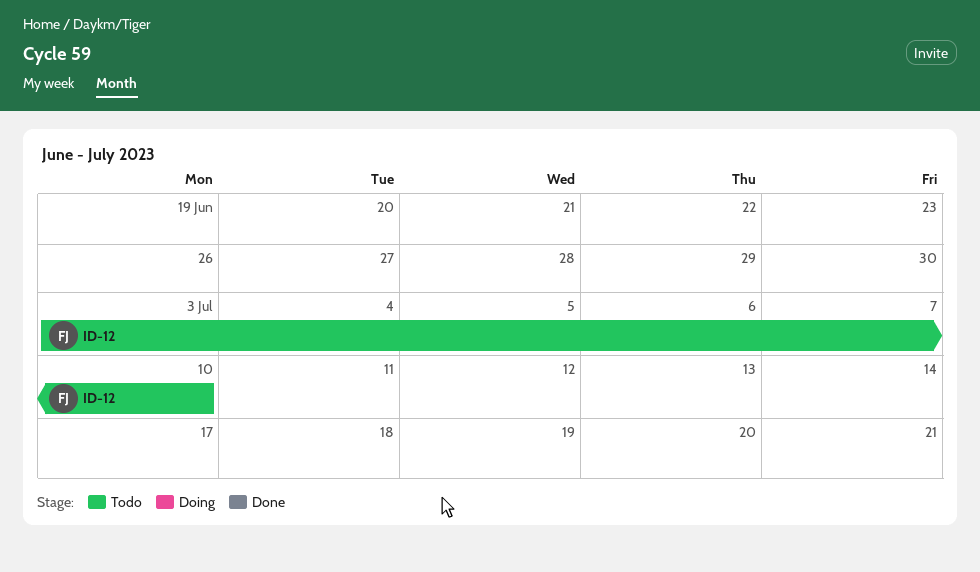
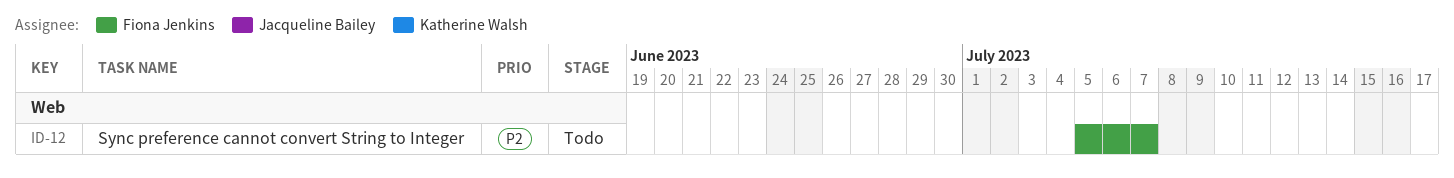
ID-12, start: Jul 3 -> Jul 5
ID-12, due: Jul 10 -> Jul 7

